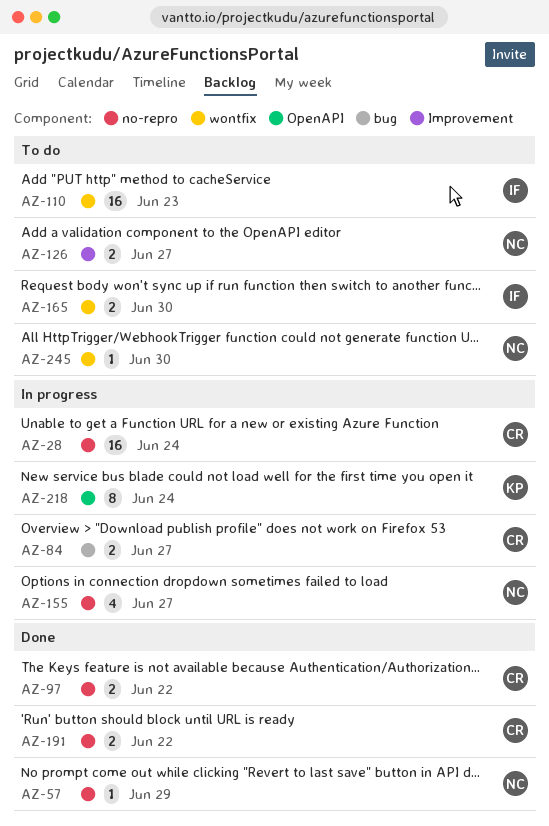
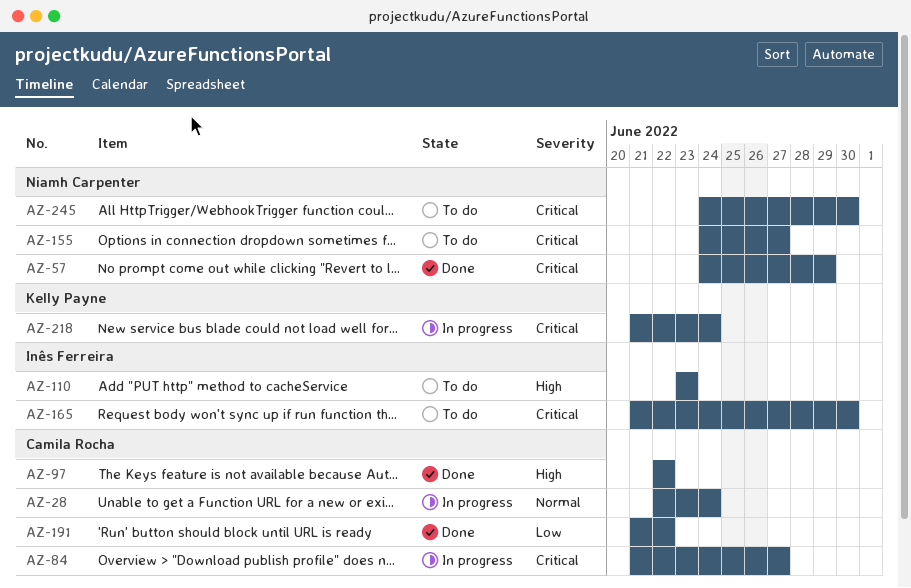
AZ-126: present -> none
AZ-155, status: In progress -> To do

